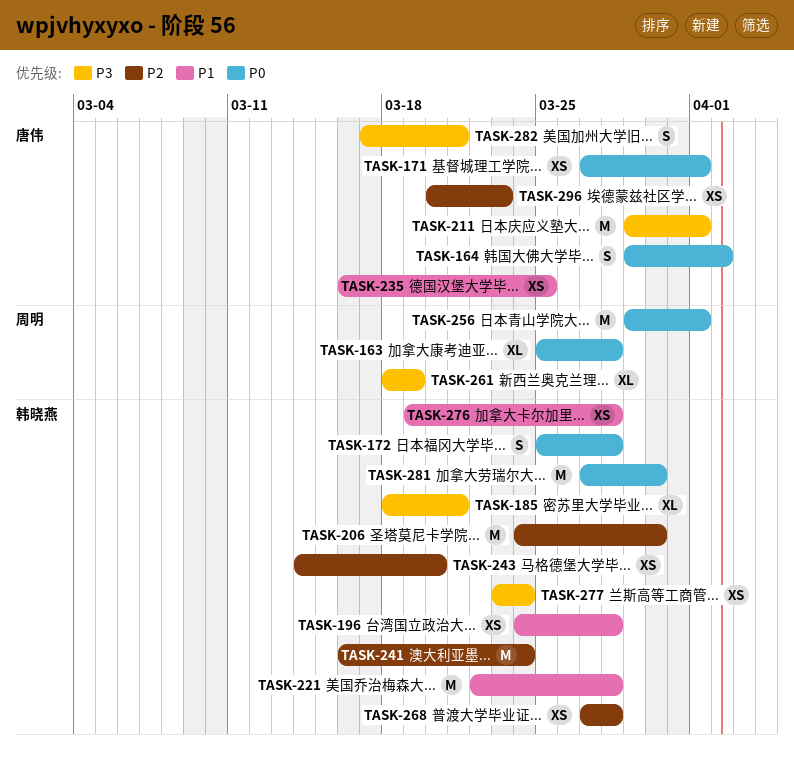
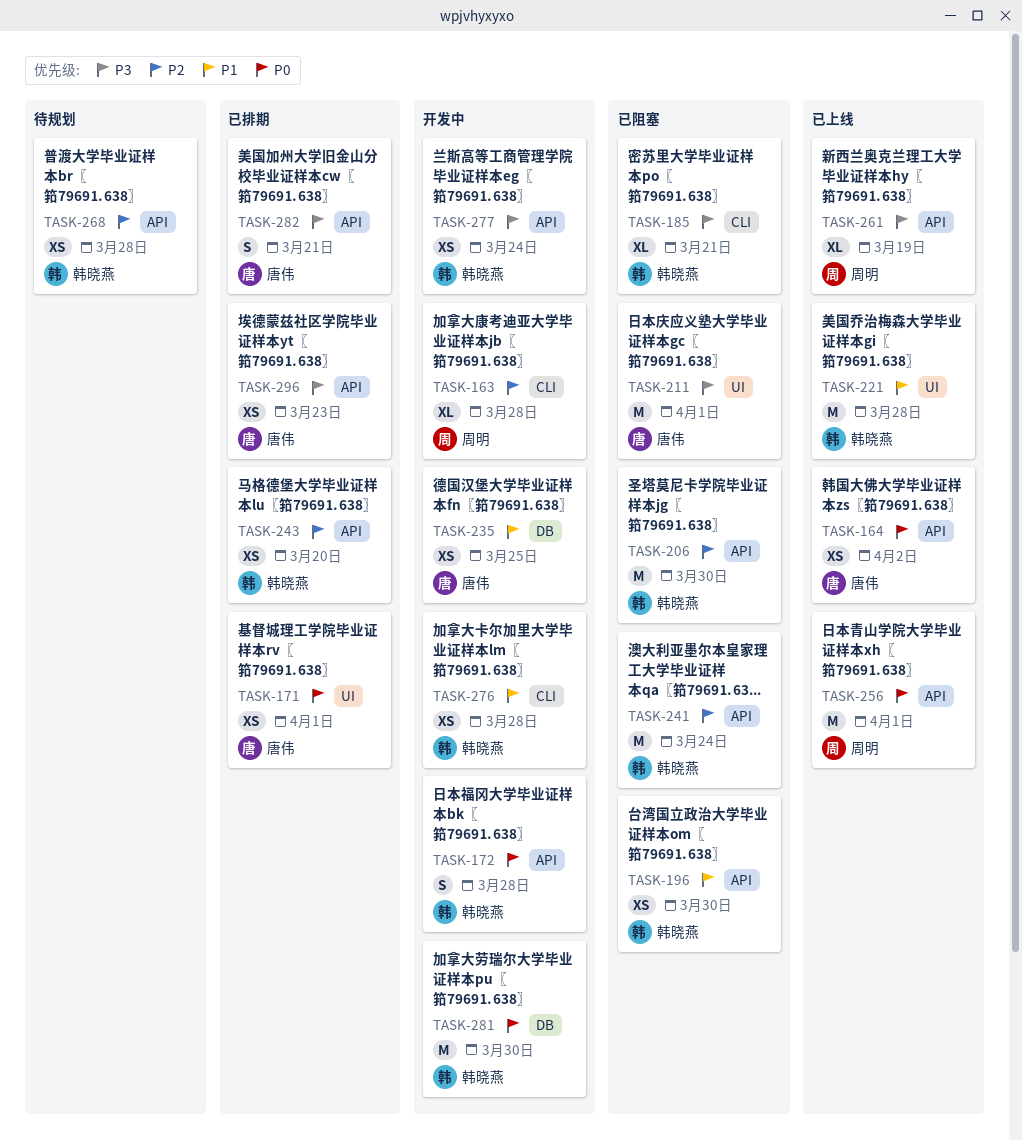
TASK-163, priority: P0 -> P2
TASK-164, estimate: S -> XS
TASK-196, due: Mar 28 -> Mar 30
TASK-296, priority: P2 -> P3

